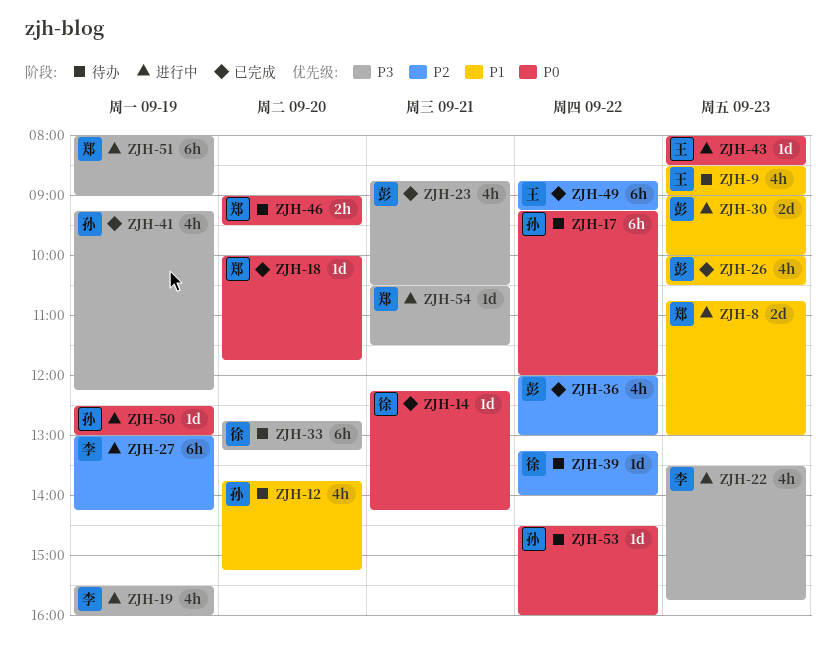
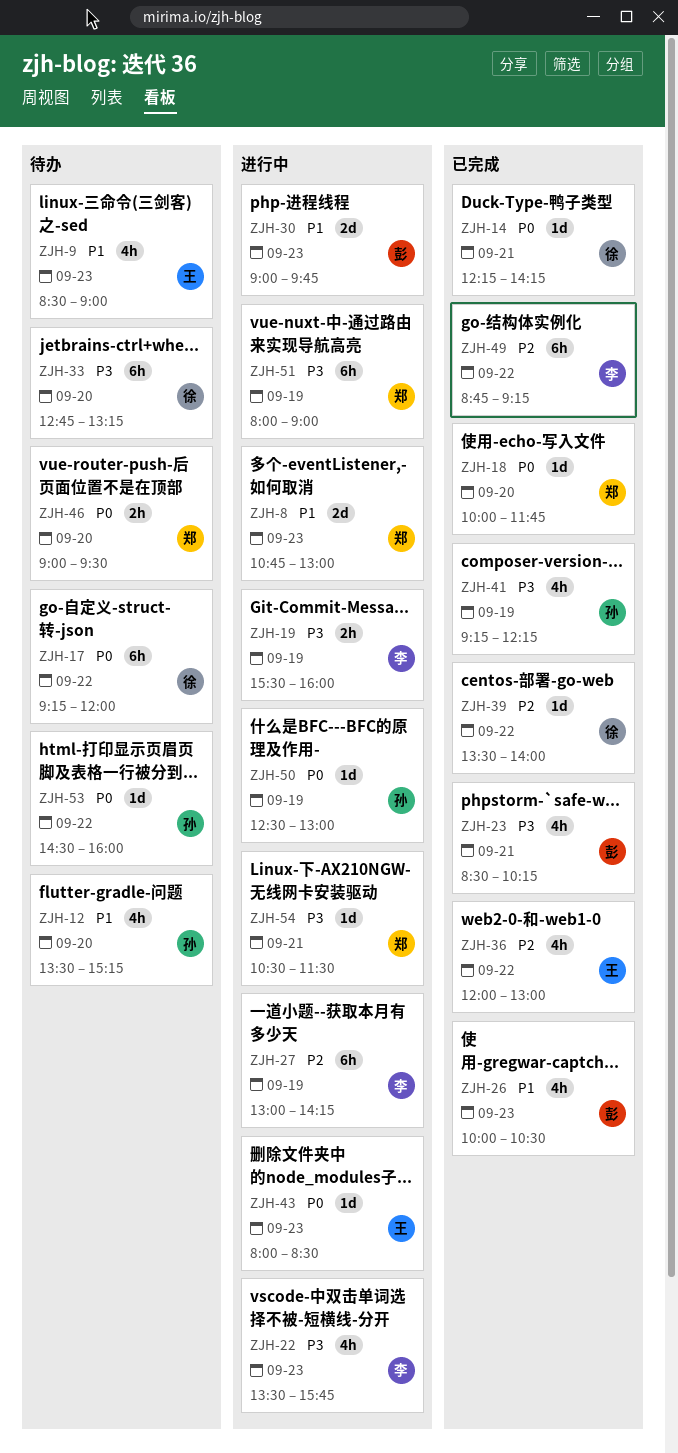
ZJH-12, begins: 13:45 -> 13:30
ZJH-17, owner: 孙 -> 徐
ZJH-19, estimate: 4h -> 2h
ZJH-23, begins: 08:45 -> 08:30
ZJH-23, ends: 10:30 -> 10:15
ZJH-30, ends: 10:00 -> 09:45
ZJH-36, owner: 彭 -> 王
ZJH-39, status: 待办 -> 已完成
ZJH-39, begins: 13:15 -> 13:30
ZJH-49, owner: 王 -> 李

